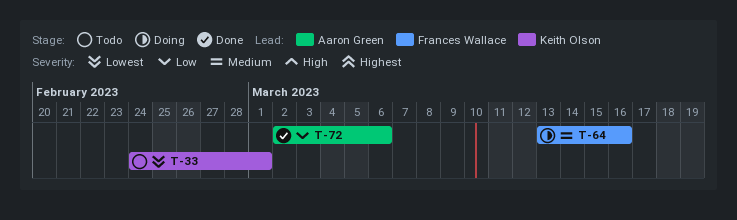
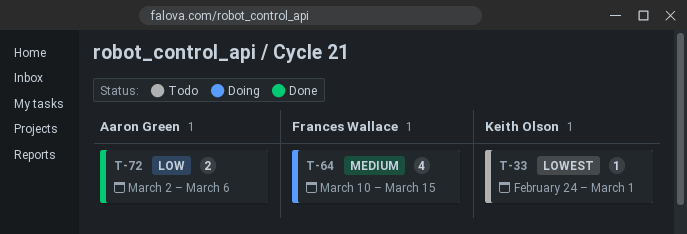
T-64, start: Mar 13 -> Mar 10
T-64, due: Mar 16 -> Mar 15

